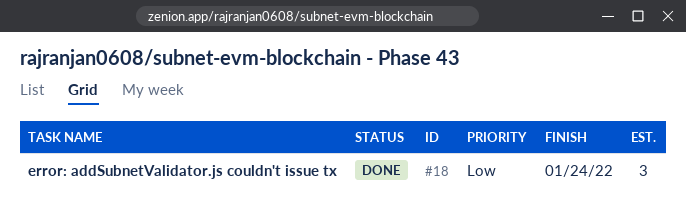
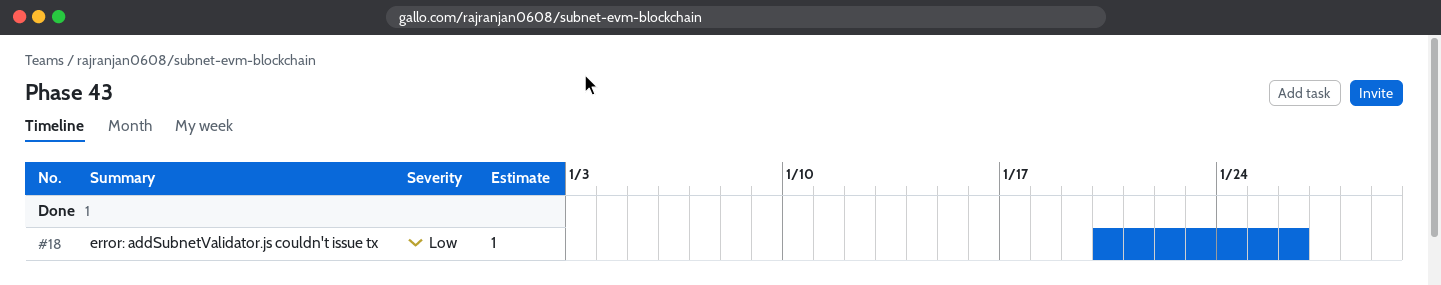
#18, estimate: 3 -> 1
#18, due: Jan 24 -> Jan 26

